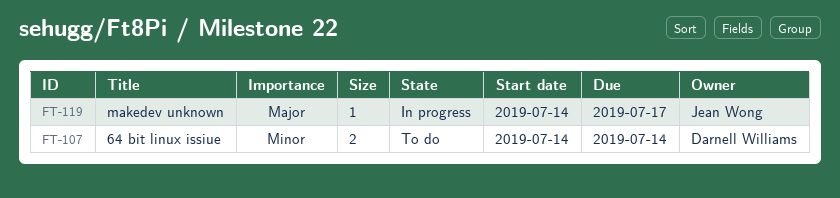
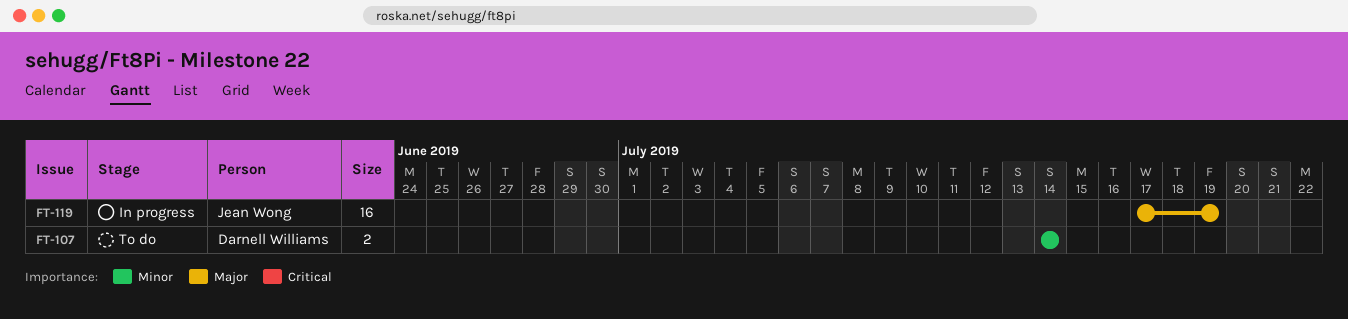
FT-119, estimate: 1 -> 16
FT-119, start: Jul 14 -> Jul 17
FT-119, due: Jul 17 -> Jul 19

